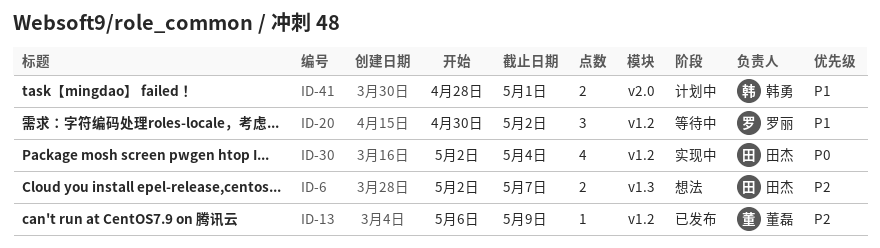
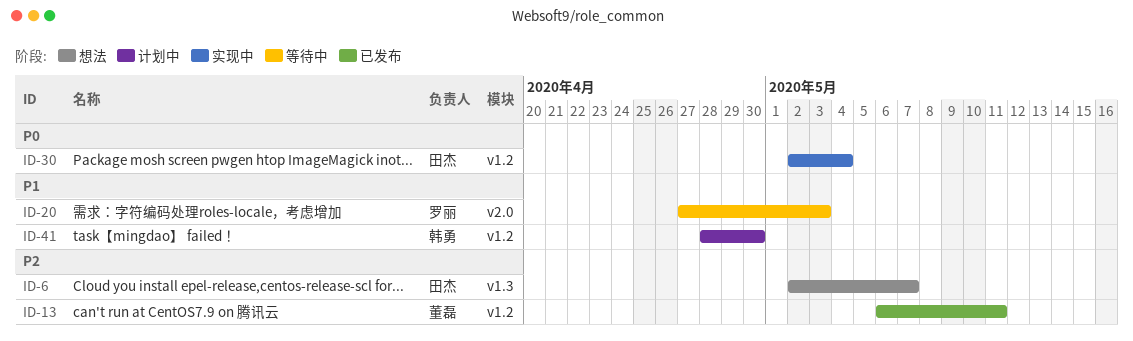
ID-13, due: May 9 -> May 11
ID-20, label: v1.2 -> v2.0
ID-20, start: Apr 30 -> Apr 27
ID-20, due: May 2 -> May 3
ID-41, label: v2.0 -> v1.2
ID-41, due: May 1 -> Apr 30

